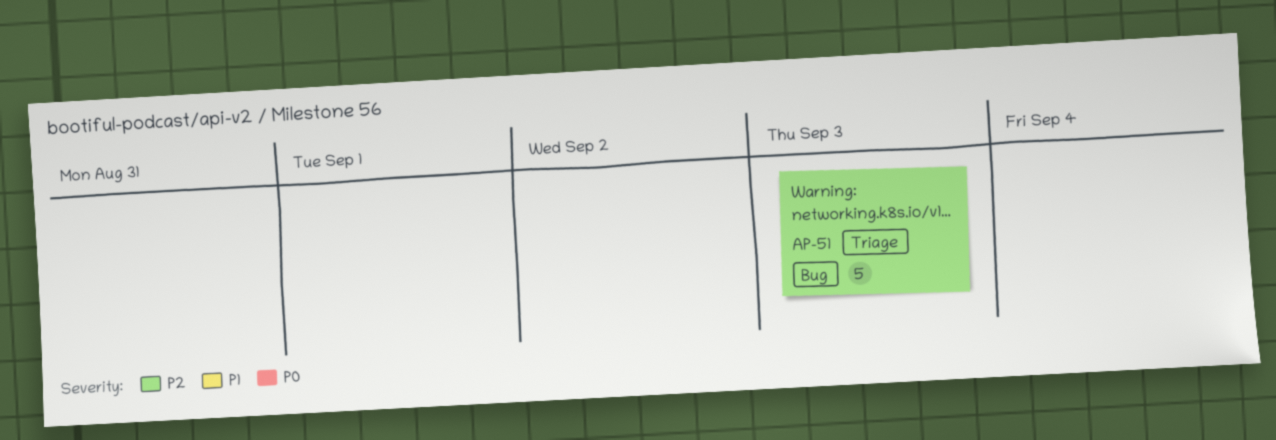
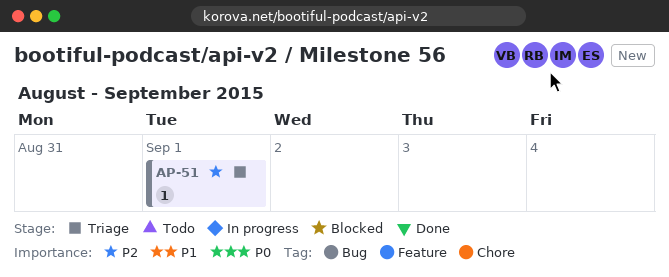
AP-51, estimate: 5 -> 1
AP-51, due: Sep 3 -> Sep 1

